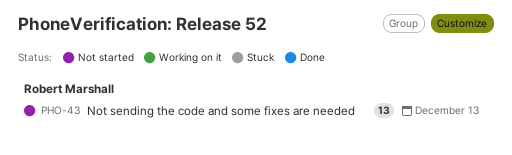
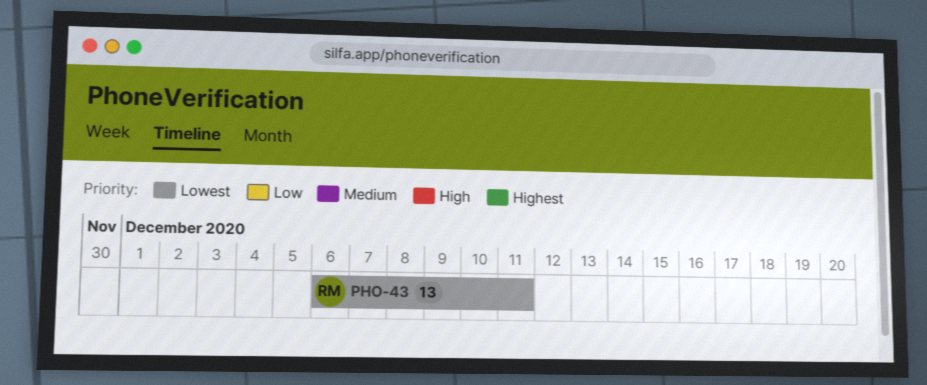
PHO-43, due: Dec 13 -> Dec 11

